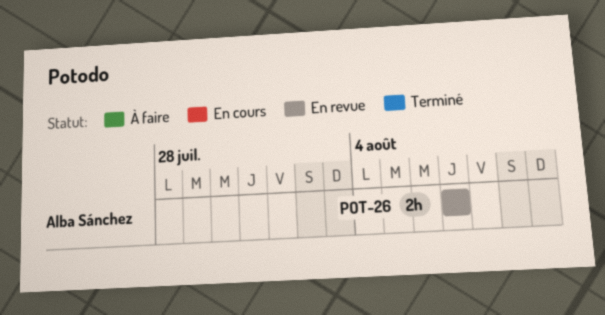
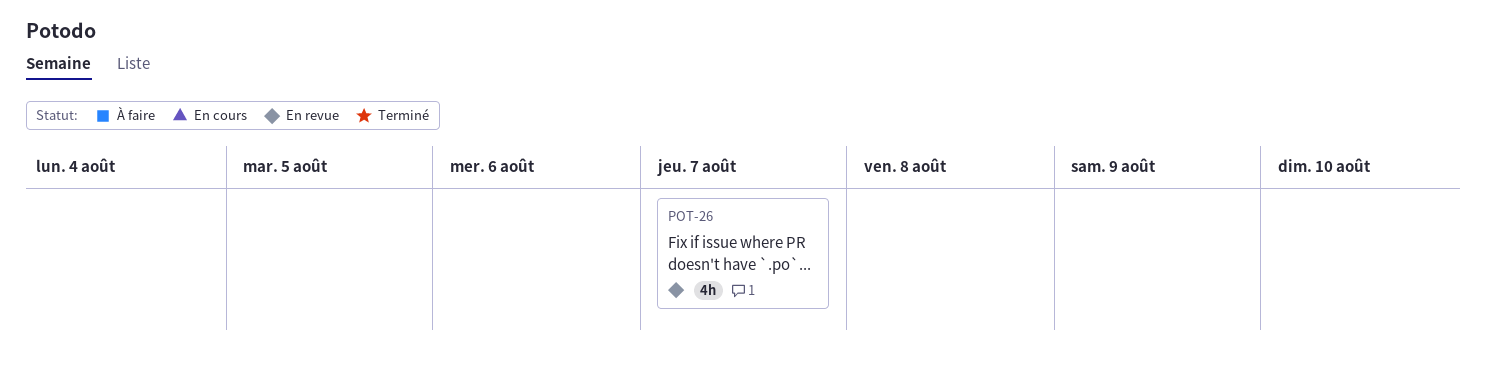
POT-26, estimate: 2h -> 4h

